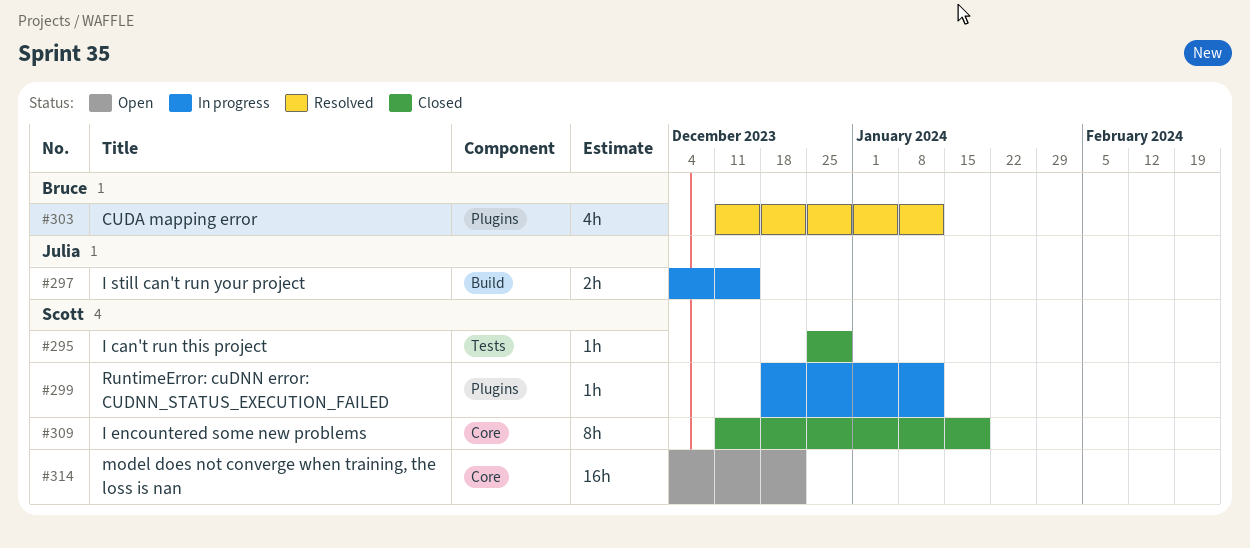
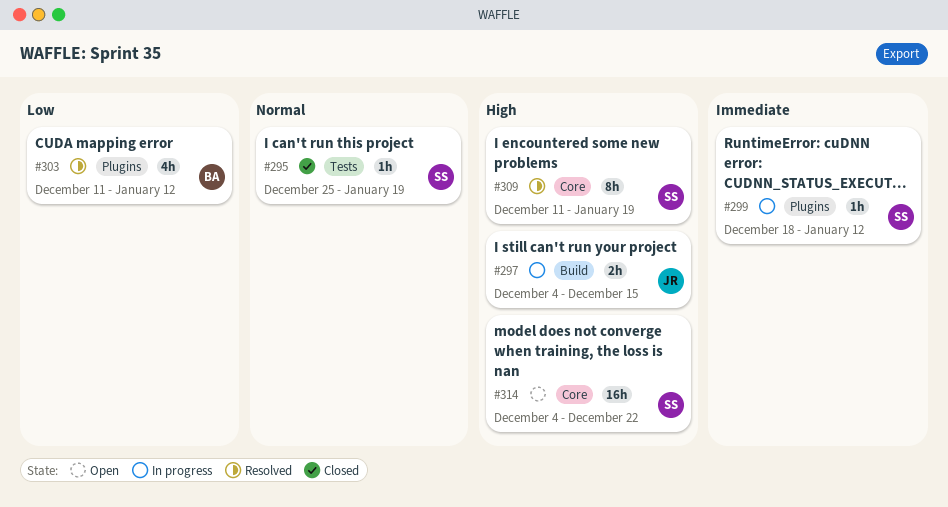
#295, due: Dec 29 -> Jan 19
#309, status: Closed -> Resolved

